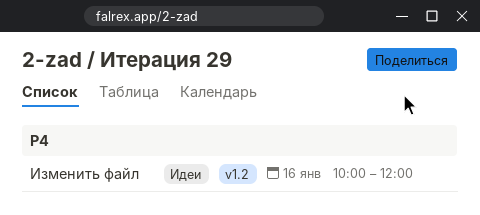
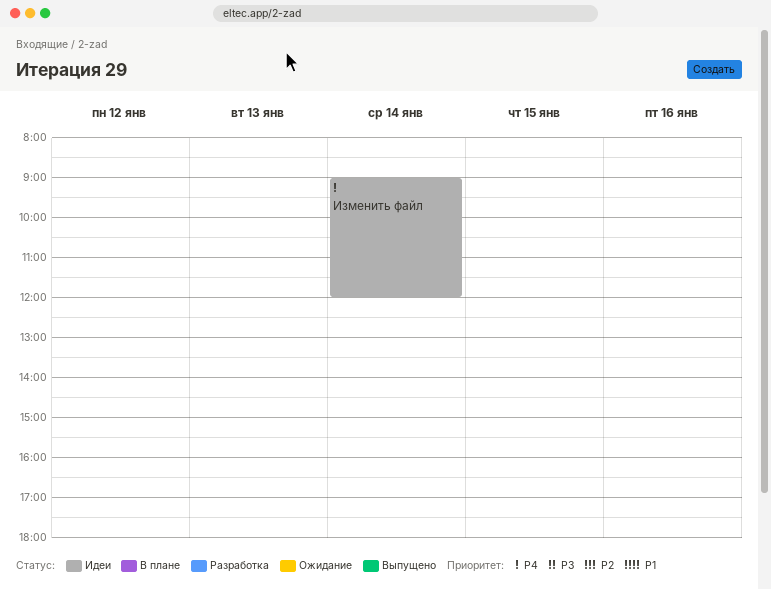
Изменить файл, day: Jan 16 -> Jan 14
Изменить файл, begins: 10:00 -> 09:00

